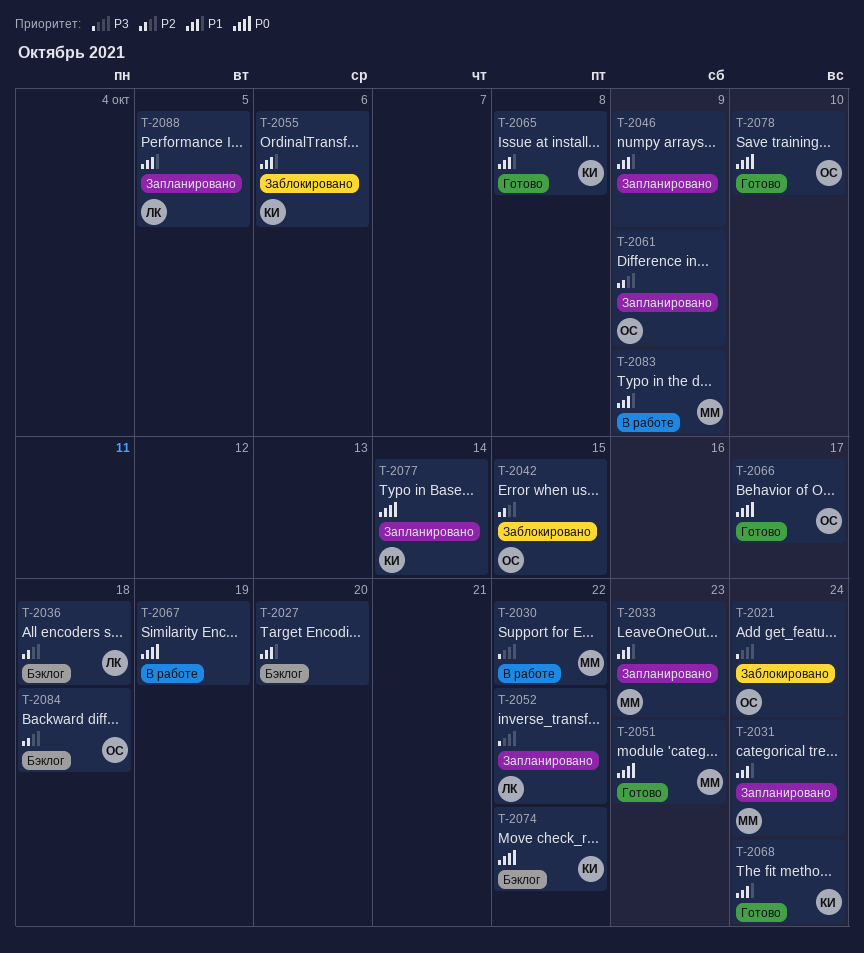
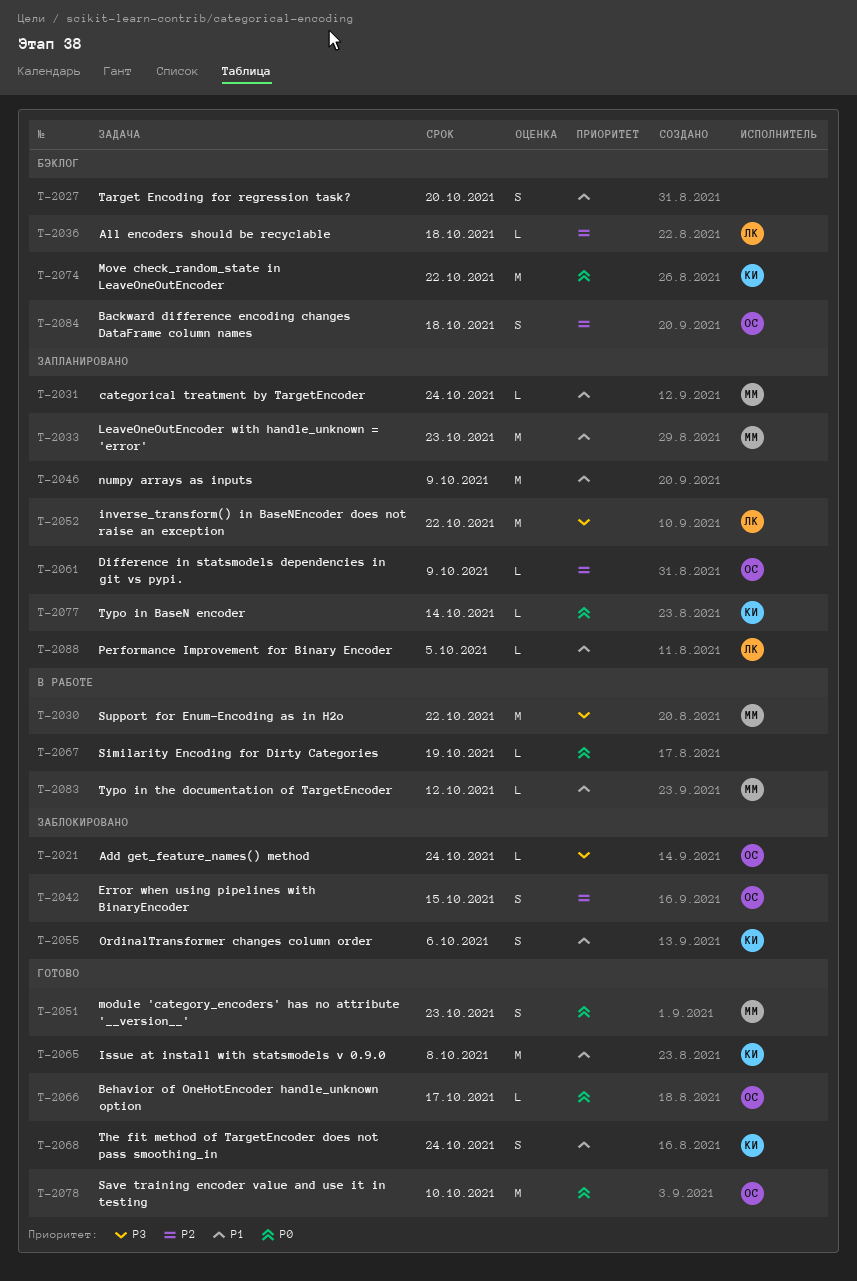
T-2083, due: Oct 9 -> Oct 12

